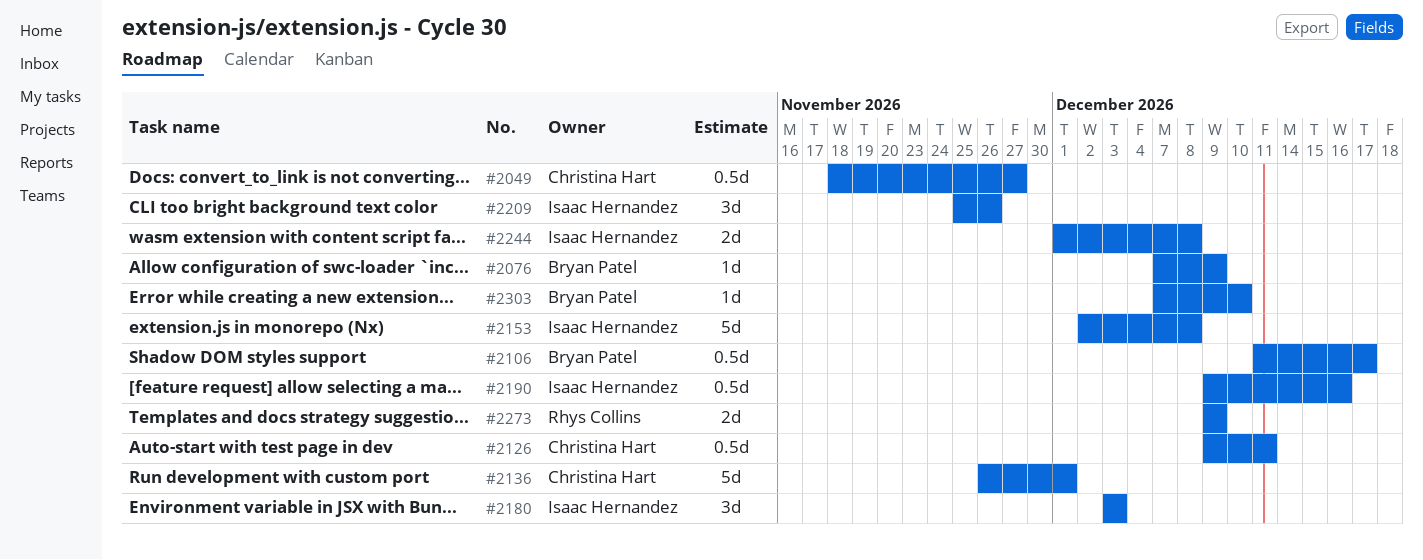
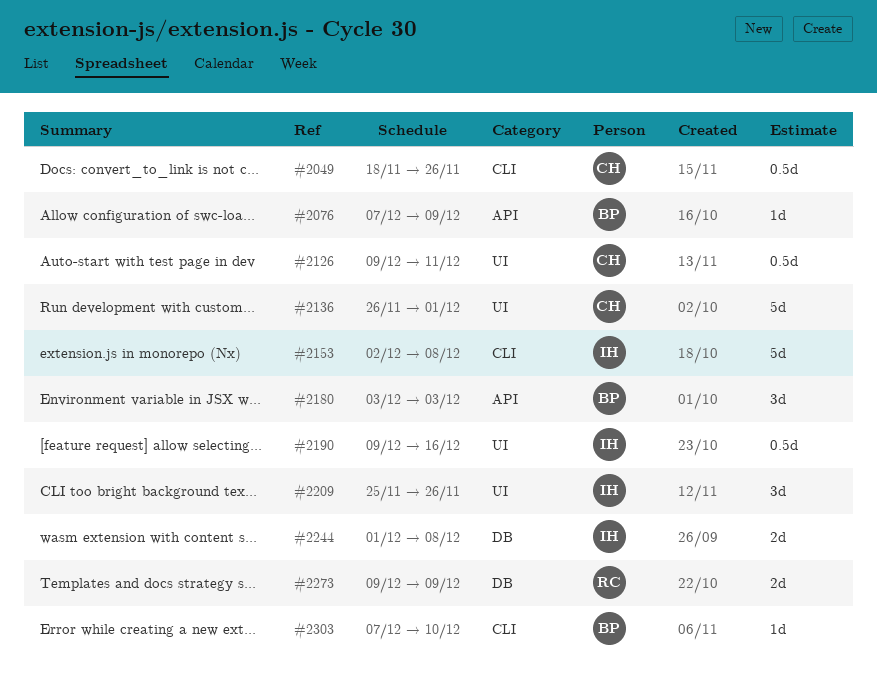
#2049, due: Nov 27 -> Nov 26
#2106: present -> none
#2180, owner: Isaac Hernandez -> Bryan Patel

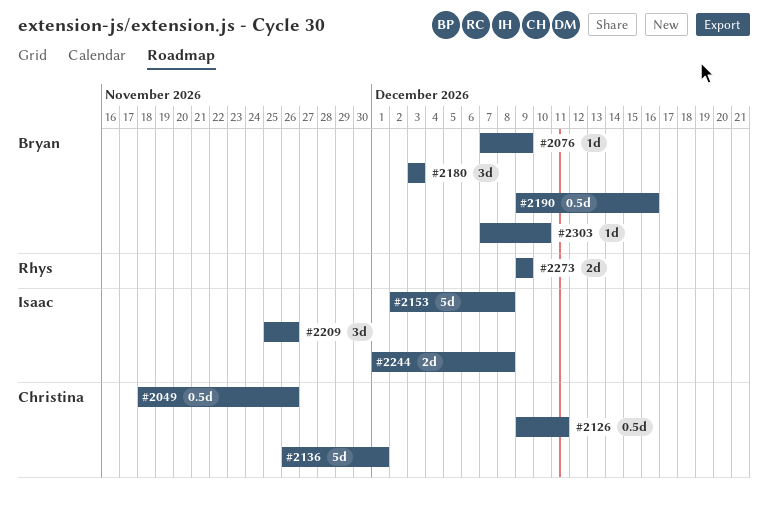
#2190, owner: Isaac -> Bryan

